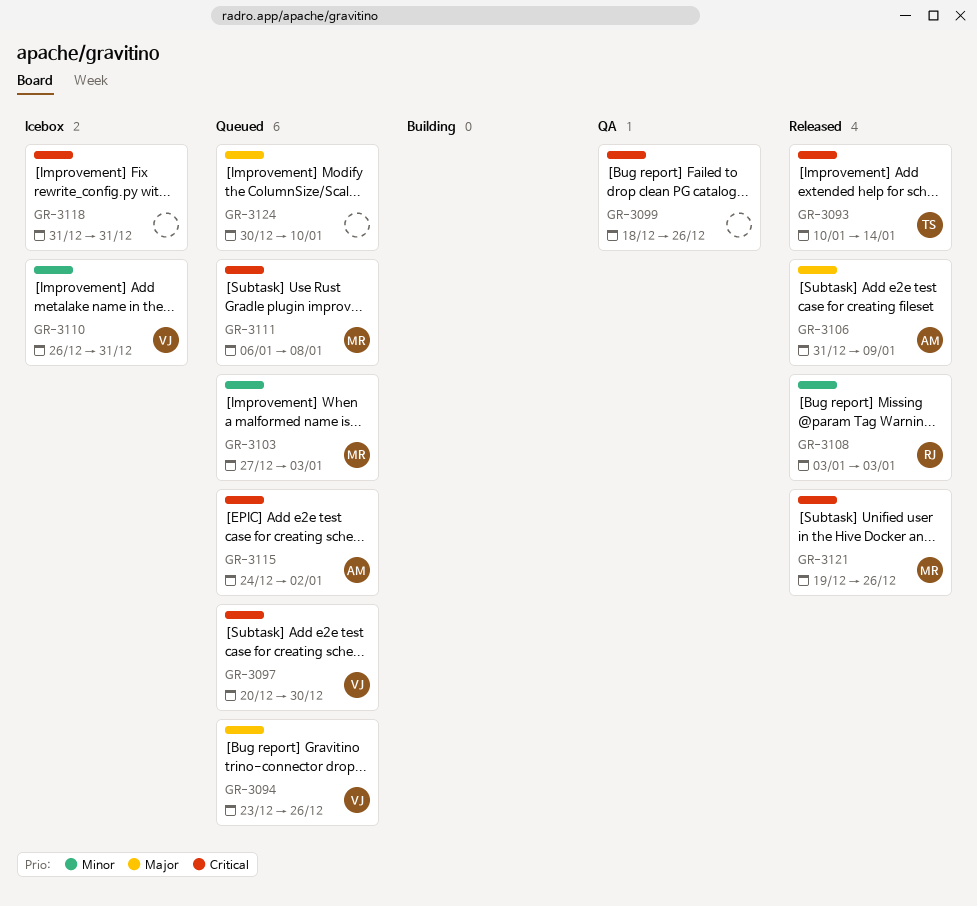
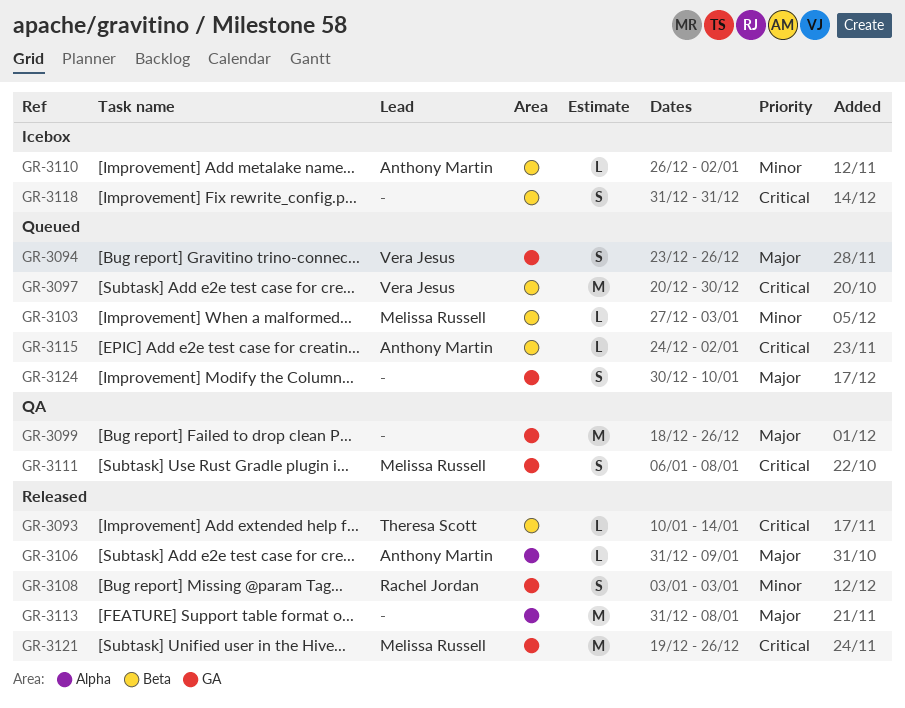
GR-3099, priority: Critical -> Major
GR-3110, owner: Vera Jesus -> Anthony Martin
GR-3110, due: Dec 31 -> Jan 2
GR-3111, status: Queued -> QA
GR-3113: none -> present

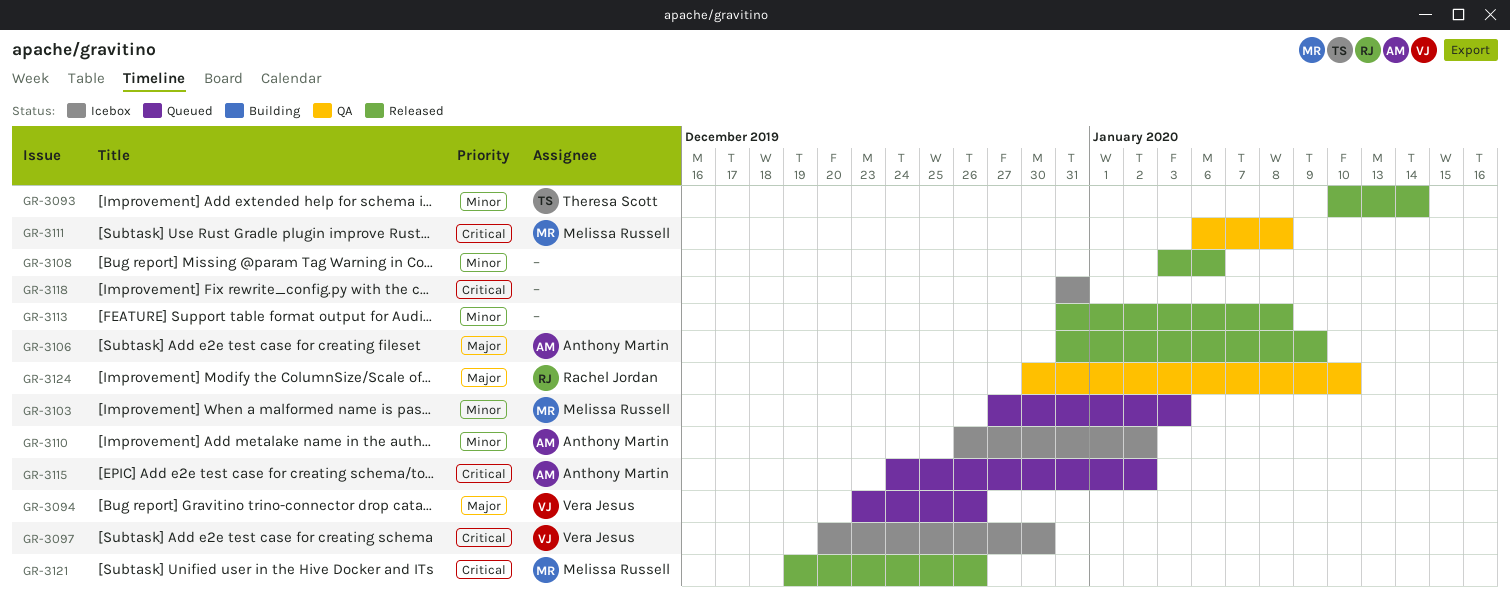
GR-3093, priority: Critical -> Minor
GR-3097, status: Queued -> Icebox
GR-3099: present -> none
GR-3108, owner: Rachel Jordan -> none
GR-3108, due: Jan 3 -> Jan 6
GR-3113, priority: Major -> Minor
GR-3124, status: Queued -> QA
GR-3124, owner: none -> Rachel Jordan

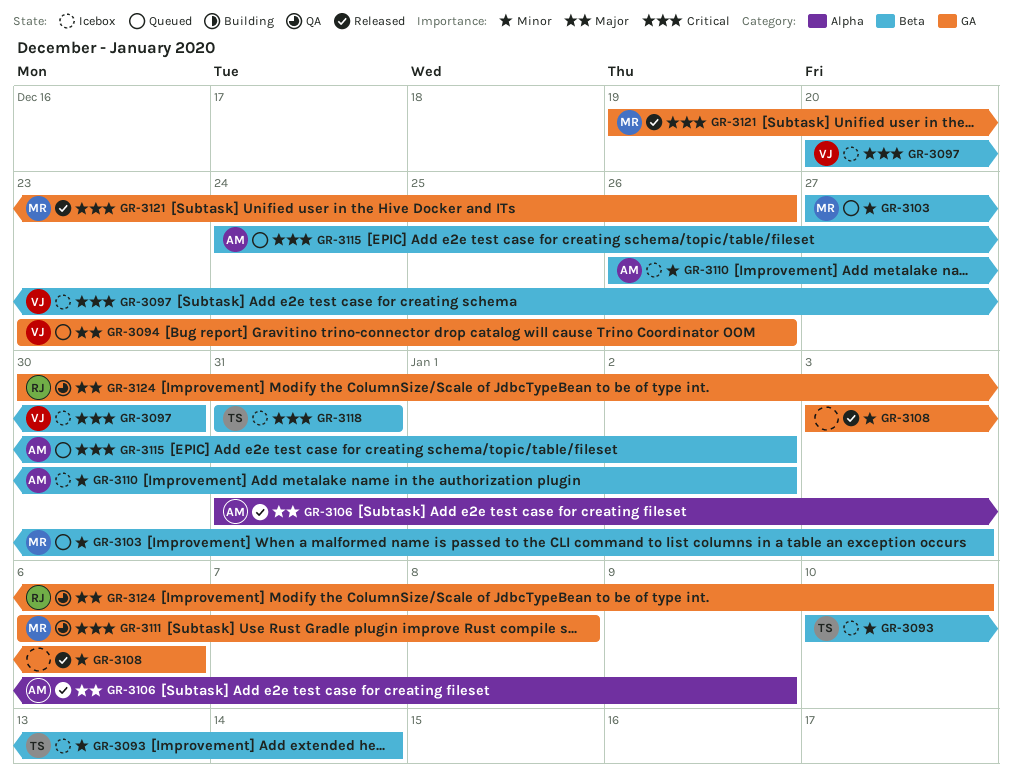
GR-3093, status: Released -> Icebox
GR-3113: present -> none
GR-3118, owner: none -> Theresa Scott

